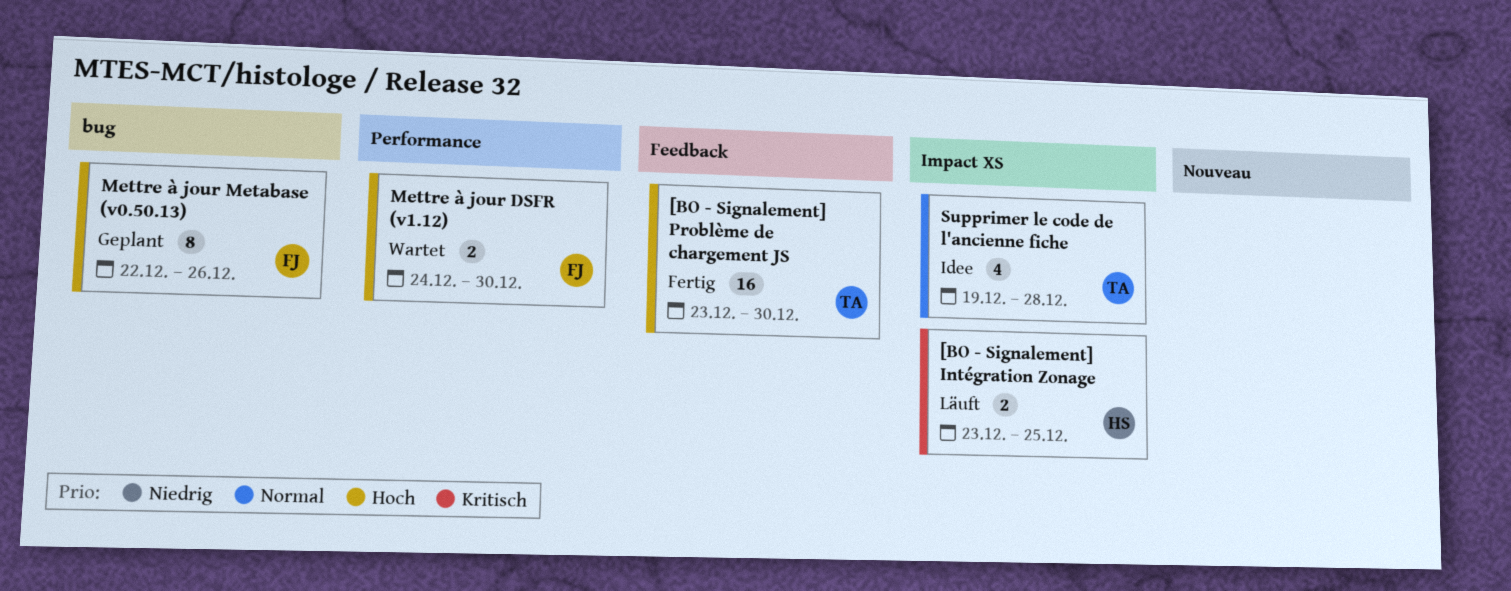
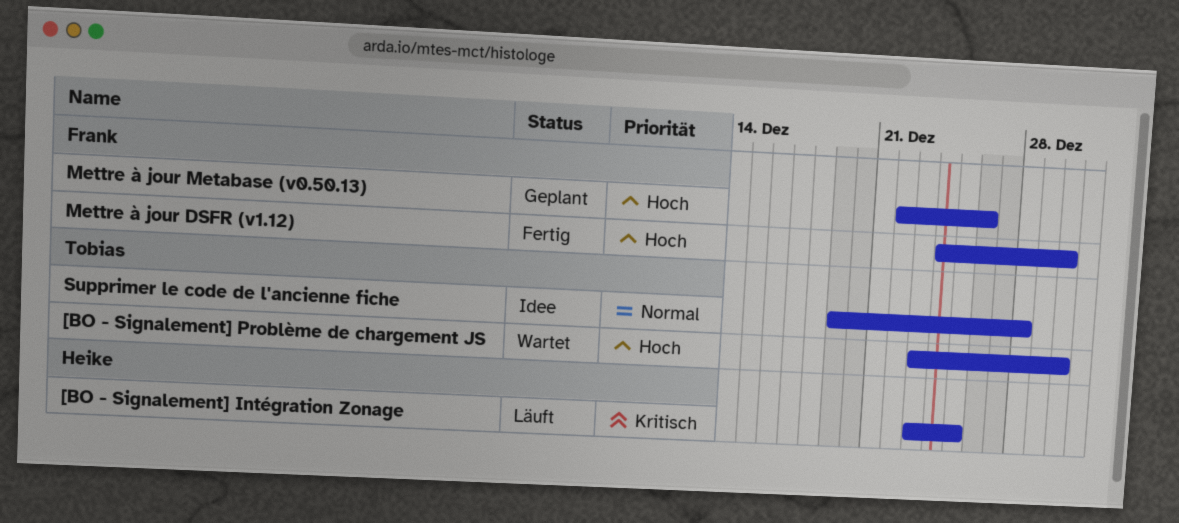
[BO - Signalement] Problème de chargement JS, status: Fertig -> Wartet
Mettre à jour DSFR (v1.12), status: Wartet -> Fertig

